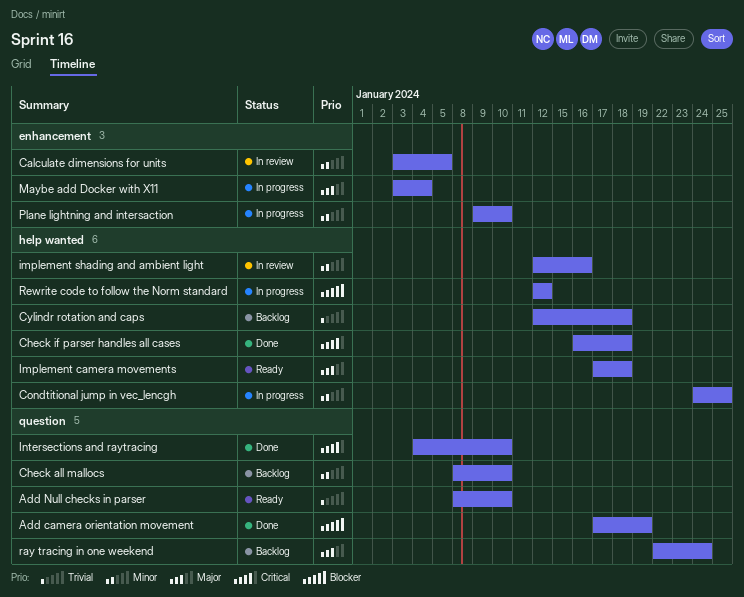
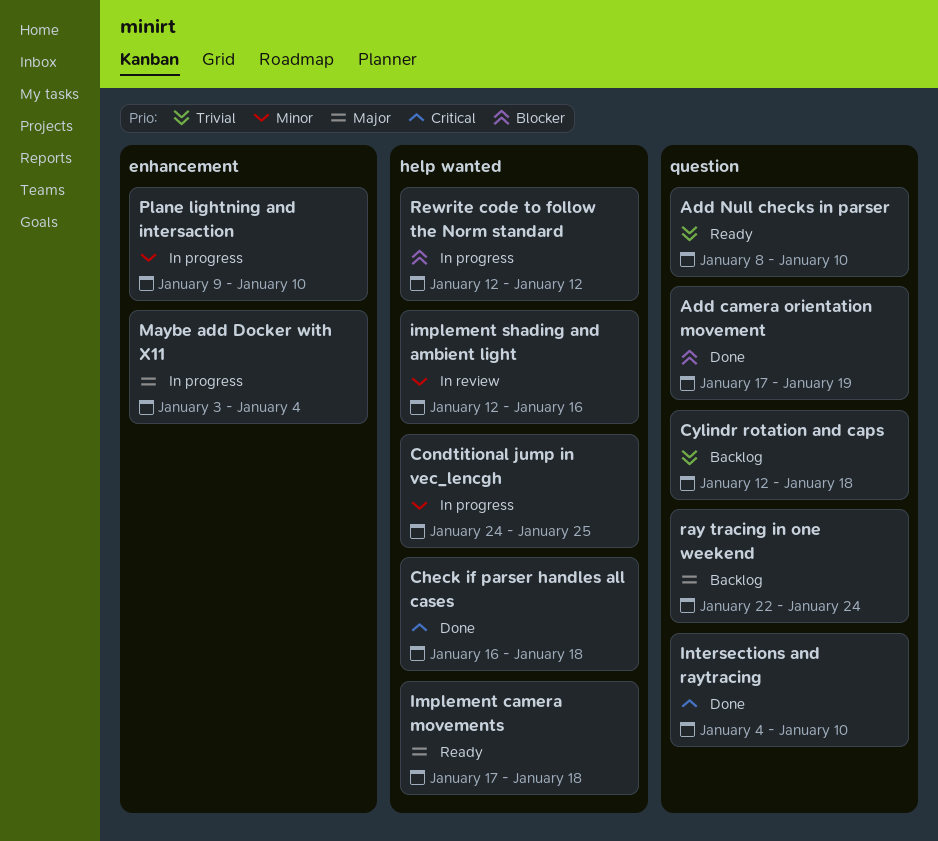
Calculate dimensions for units: present -> none
Check all mallocs: present -> none
Cylindr rotation and caps, label: help wanted -> question

